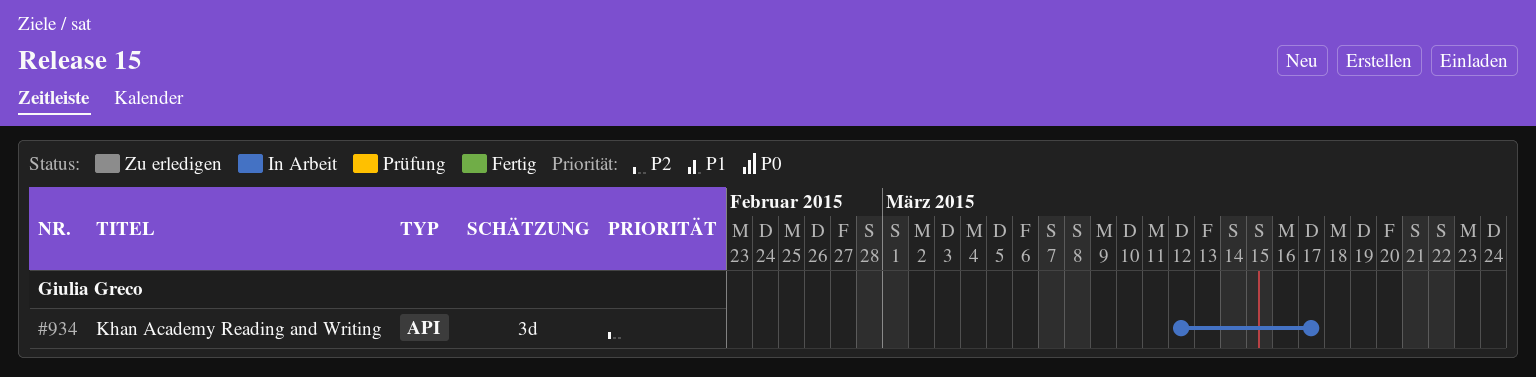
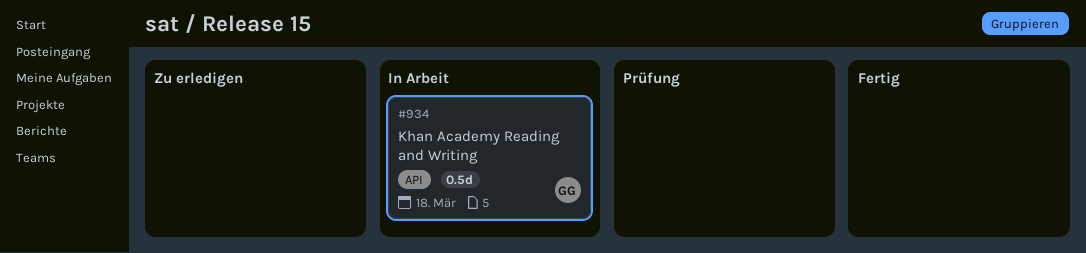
#934, estimate: 3d -> 0.5d
#934, due: Mar 17 -> Mar 18

